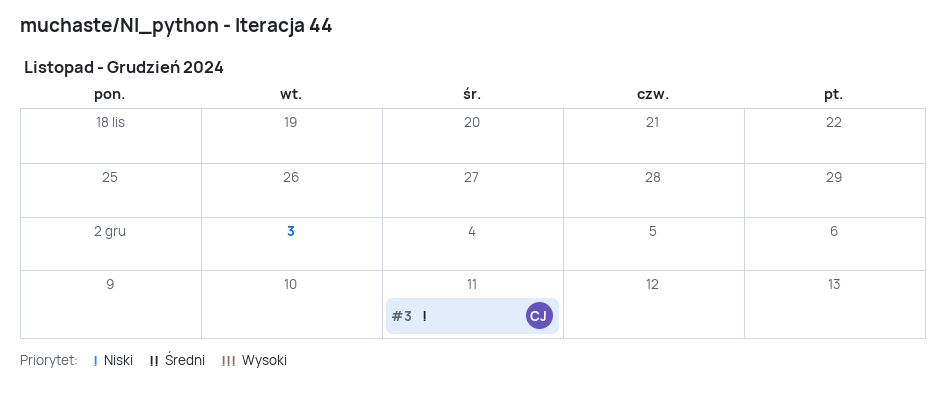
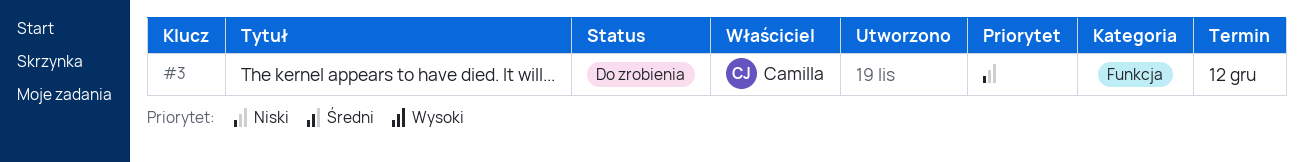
#3, due: Dec 11 -> Dec 12

